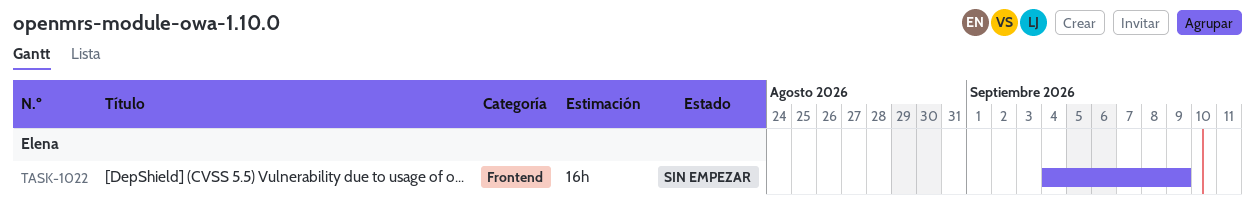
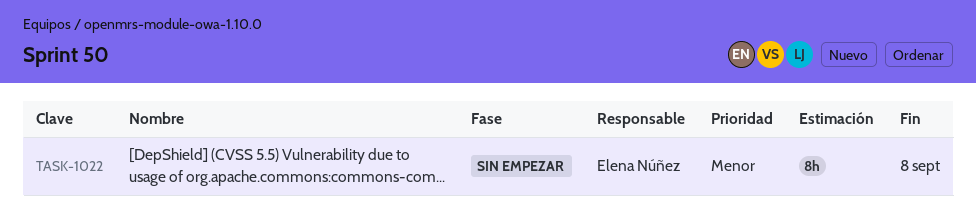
TASK-1022, estimate: 16h -> 8h
TASK-1022, due: Sep 9 -> Sep 8

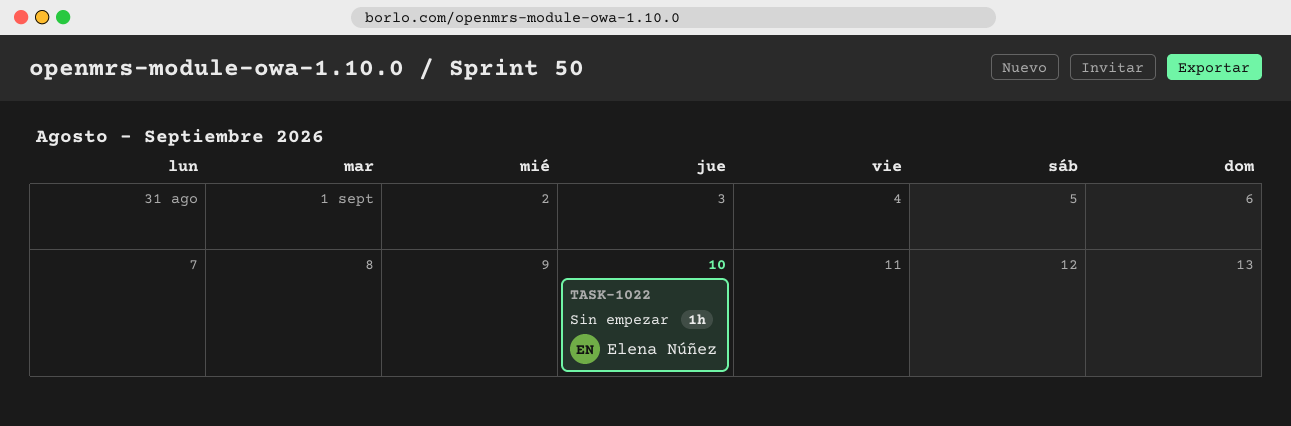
TASK-1022, estimate: 8h -> 1h
TASK-1022, due: Sep 8 -> Sep 10

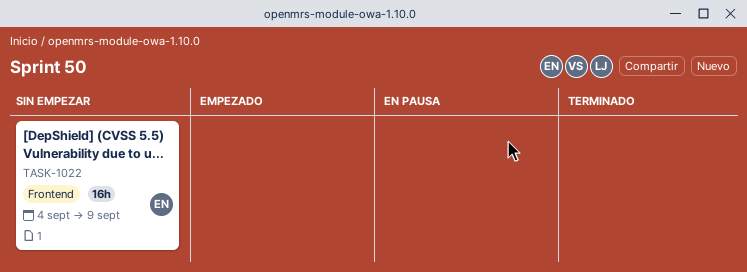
TASK-1022, estimate: 1h -> 16h
TASK-1022, due: Sep 10 -> Sep 9

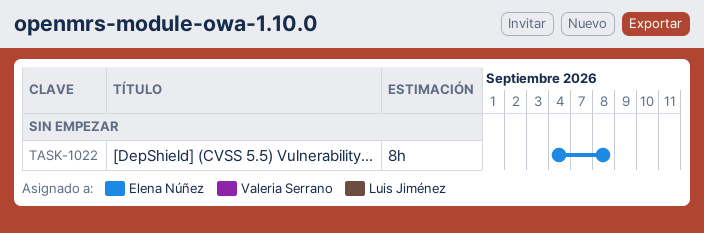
TASK-1022, estimate: 16h -> 8h
TASK-1022, due: Sep 9 -> Sep 8

